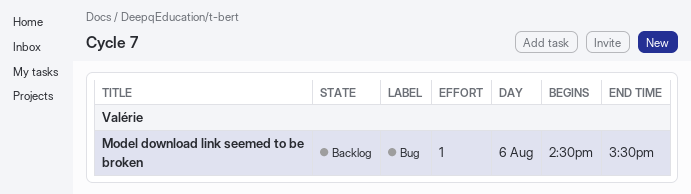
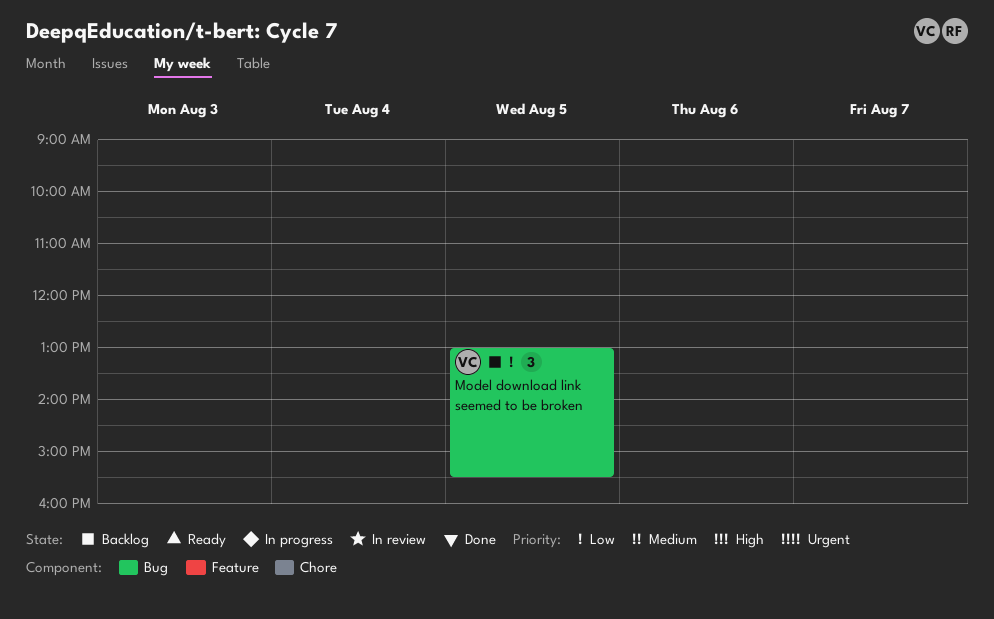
Model download link seemed to be broken, estimate: 1 -> 3
Model download link seemed to be broken, day: Aug 6 -> Aug 5
Model download link seemed to be broken, begins: 14:30 -> 13:00

